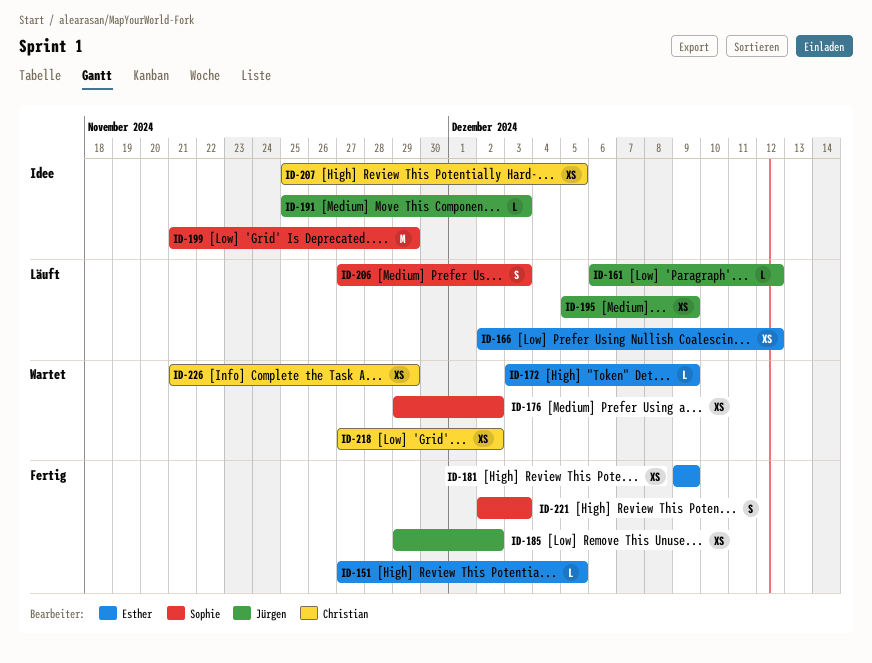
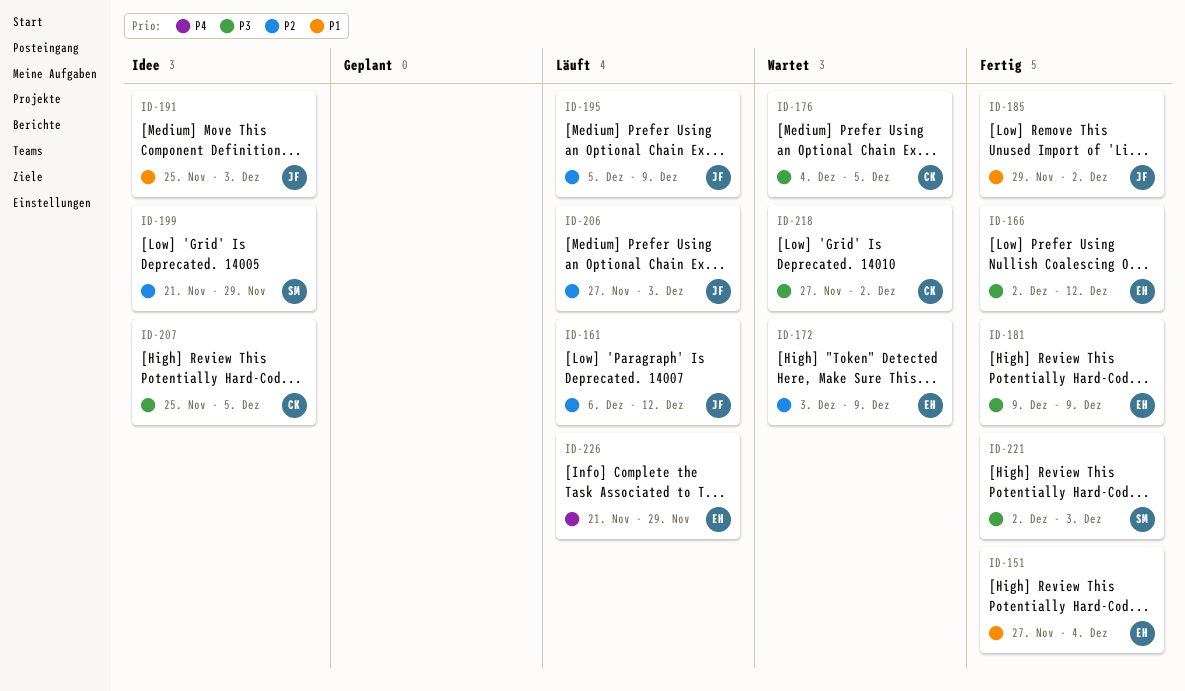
ID-151, due: Dec 5 -> Dec 4
ID-166, status: Läuft -> Fertig
ID-176, owner: Sophie -> Christian
ID-176, start: Nov 29 -> Dec 4
ID-176, due: Dec 2 -> Dec 5
ID-206, owner: Sophie -> Jürgen
ID-226, status: Wartet -> Läuft
ID-226, owner: Christian -> Esther

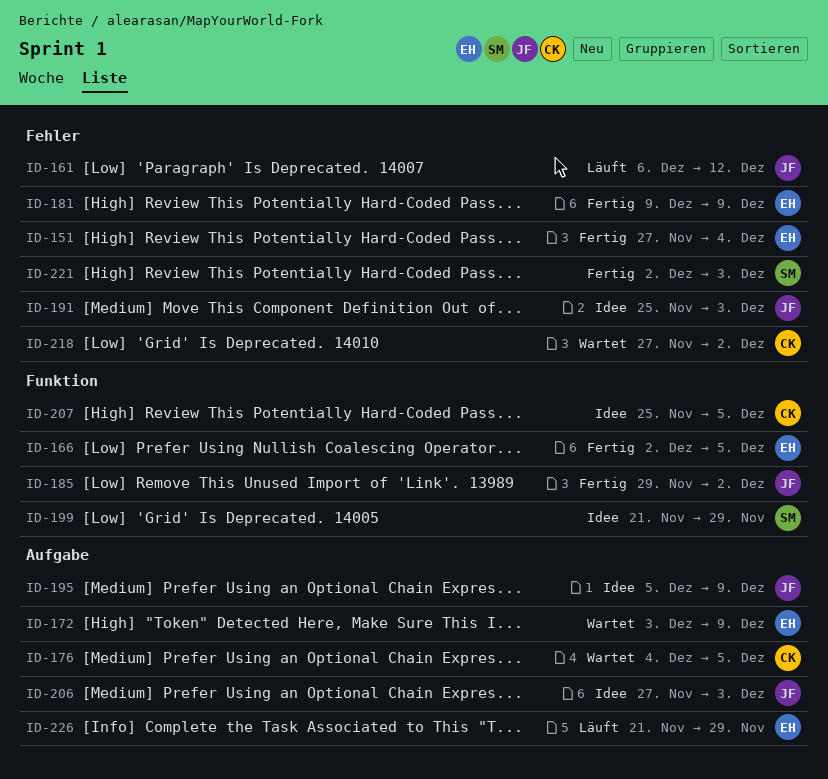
ID-166, due: Dec 12 -> Dec 5
ID-195, status: Läuft -> Idee
ID-206, status: Läuft -> Idee

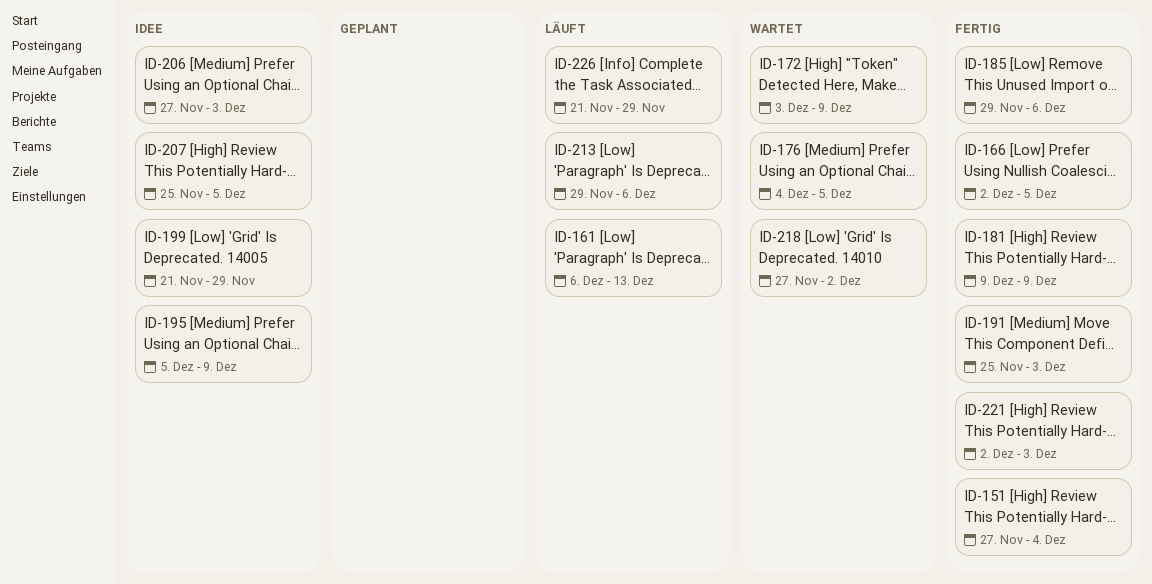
ID-161, due: Dec 12 -> Dec 13
ID-185, due: Dec 2 -> Dec 6
ID-191, status: Idee -> Fertig
ID-213: none -> present

